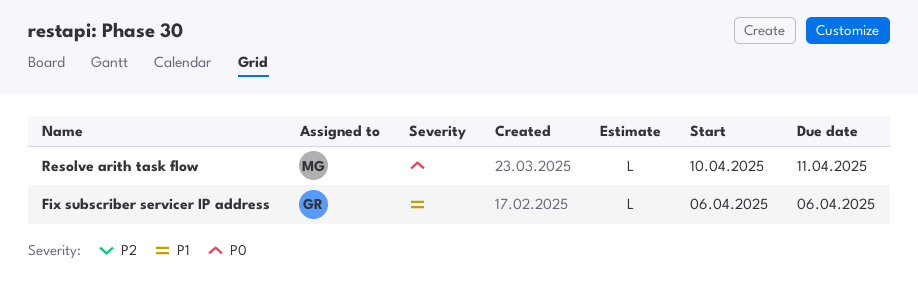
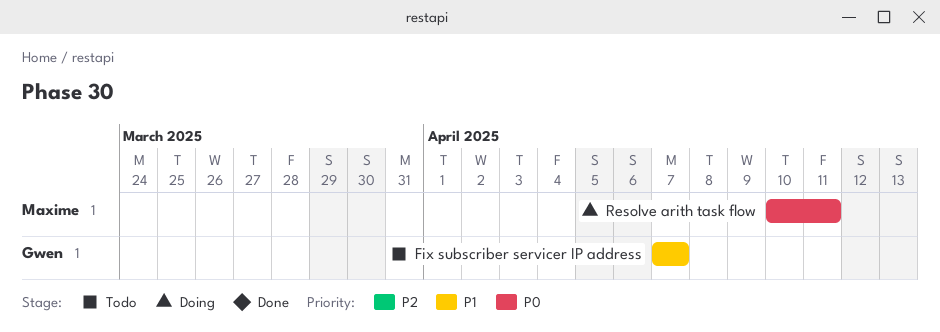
Fix subscriber servicer IP address, start: Apr 6 -> Apr 7
Fix subscriber servicer IP address, due: Apr 6 -> Apr 7

